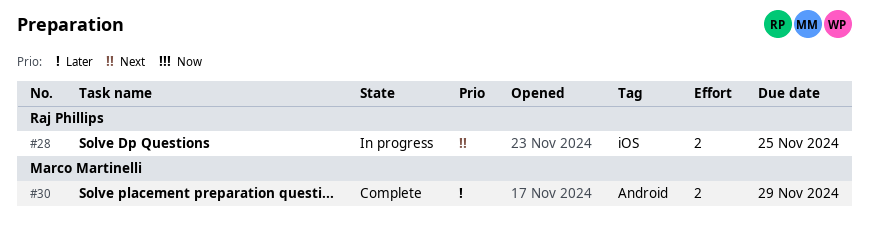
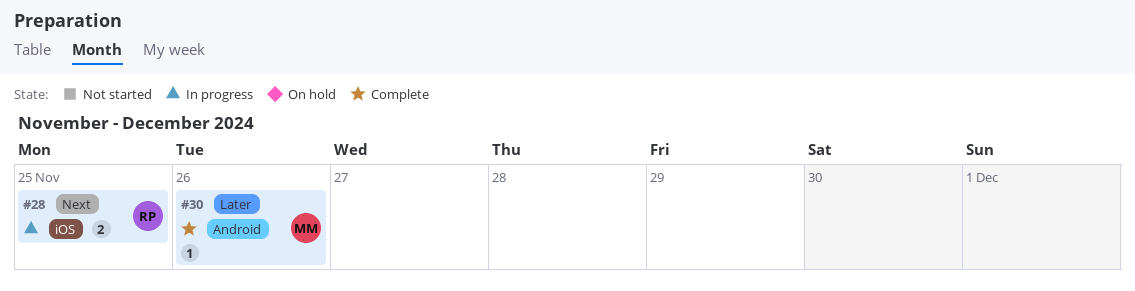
#30, estimate: 2 -> 1
#30, due: Nov 29 -> Nov 26

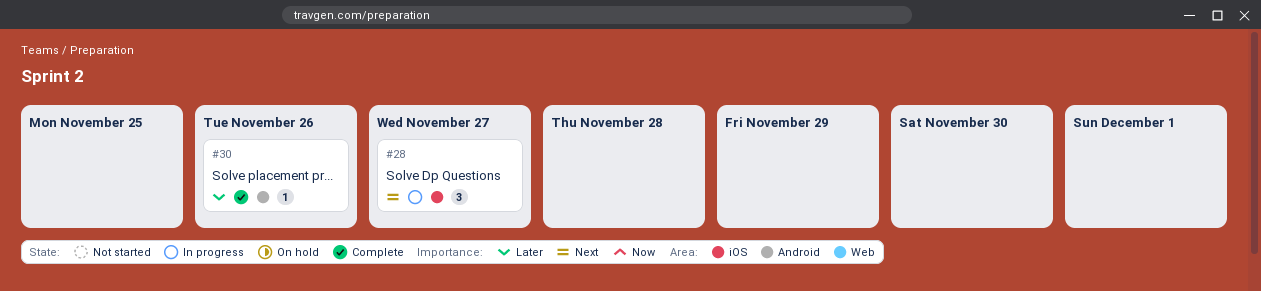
#28, estimate: 2 -> 3
#28, due: Nov 25 -> Nov 27

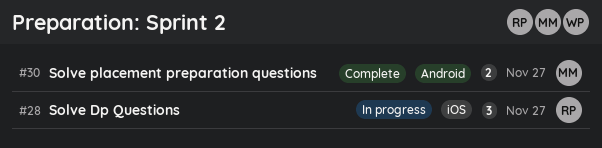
#30, estimate: 1 -> 2
#30, due: Nov 26 -> Nov 27

